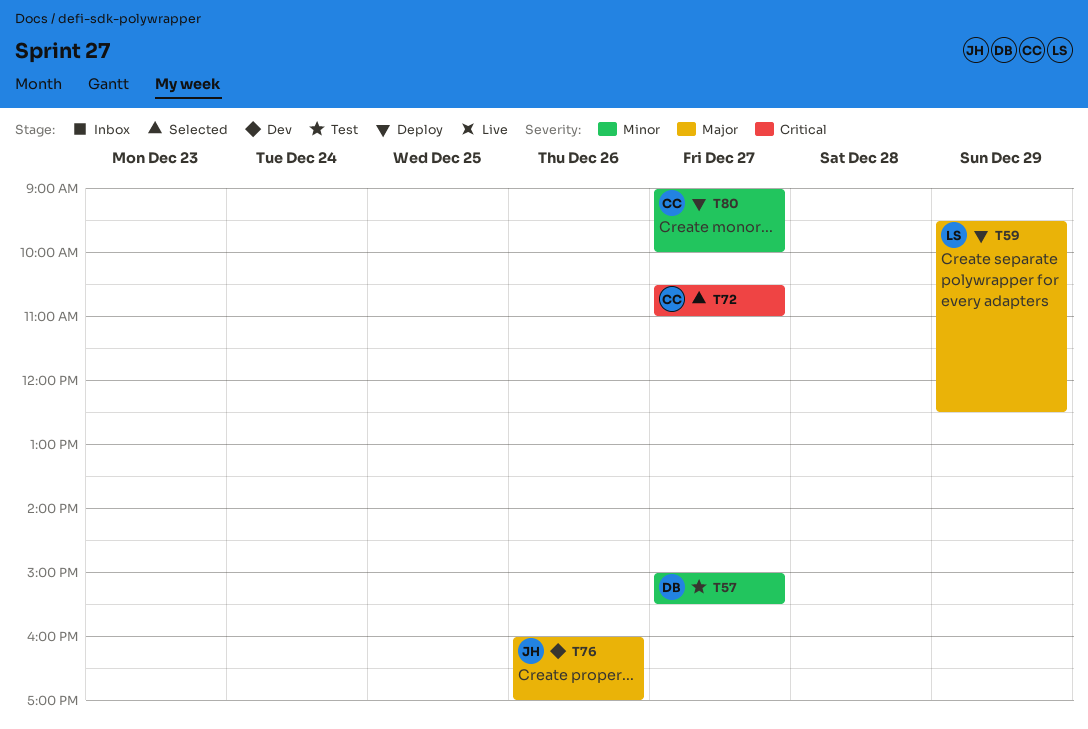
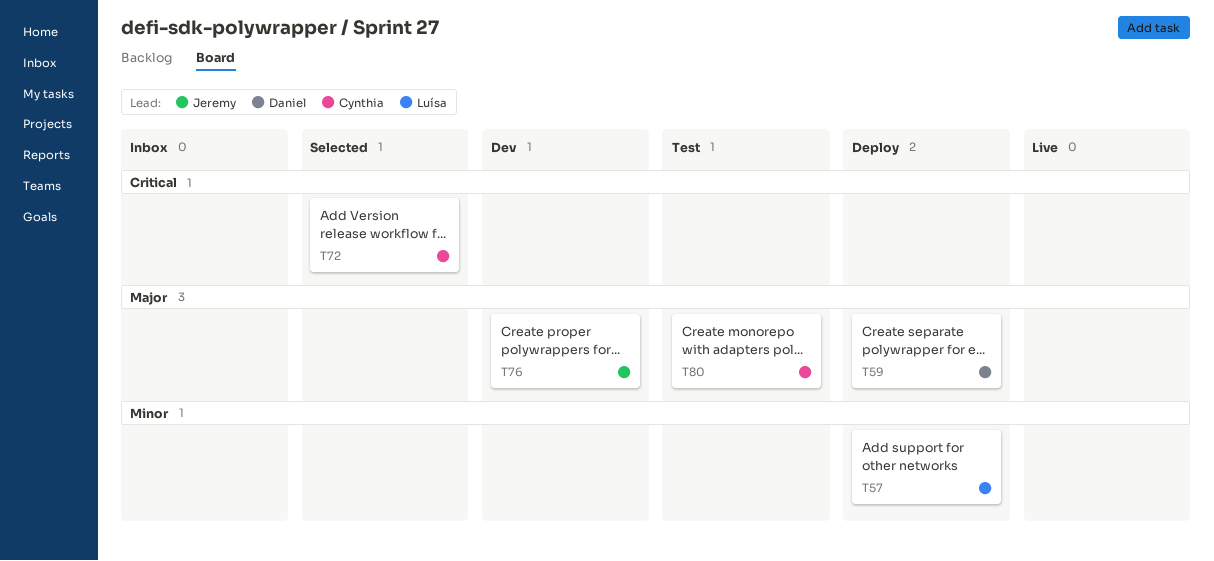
T57, status: Test -> Deploy
T57, owner: Daniel -> Luísa
T59, owner: Luísa -> Daniel
T80, status: Deploy -> Test
T80, priority: Minor -> Major

